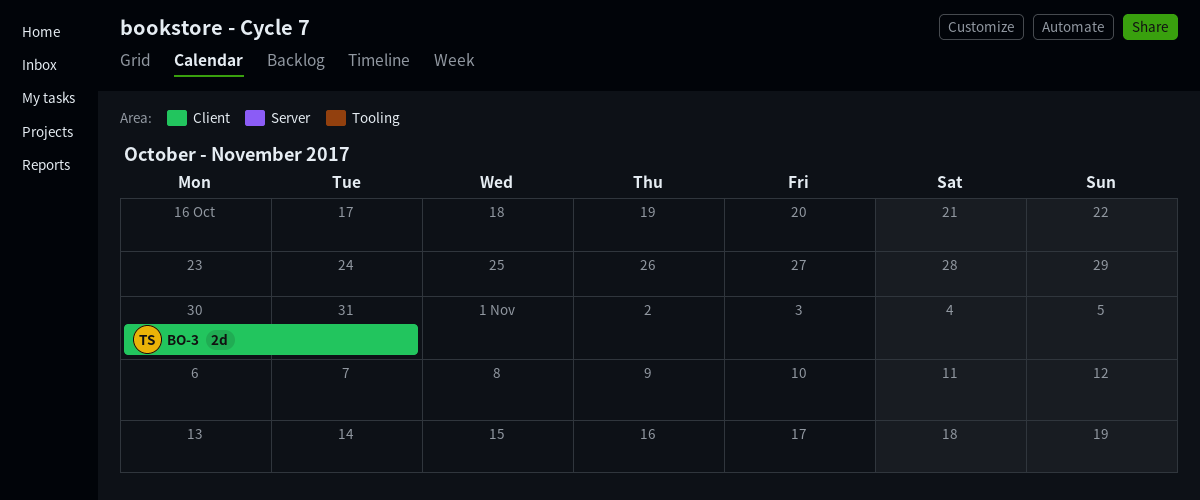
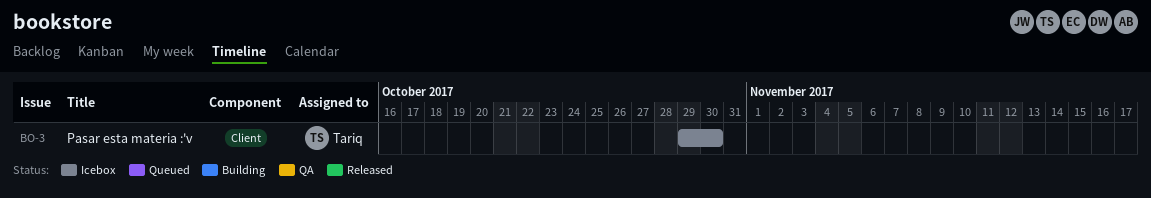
BO-3, start: Oct 30 -> Oct 29
BO-3, due: Oct 31 -> Oct 30

